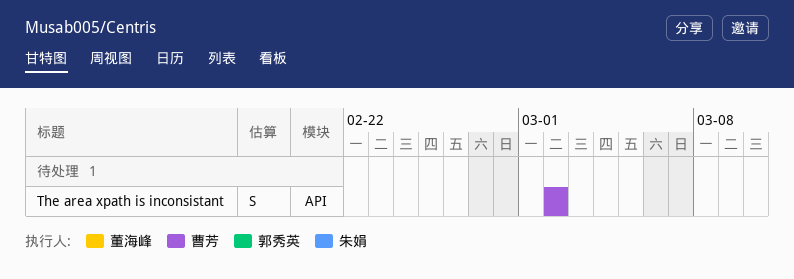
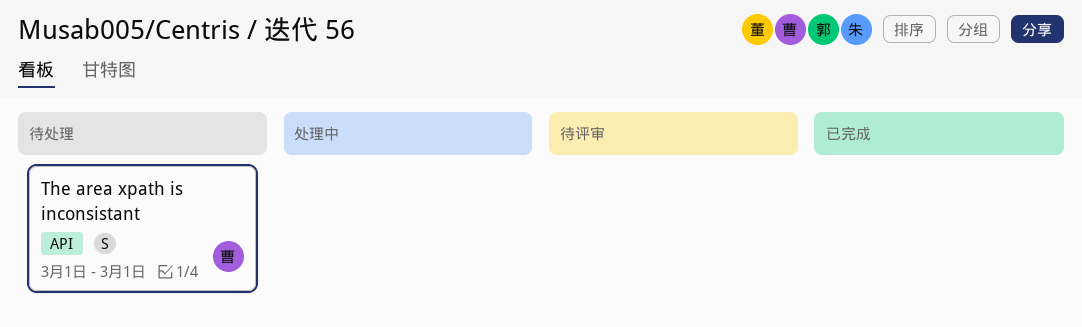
The area xpath is inconsistant, start: Mar 2 -> Mar 1
The area xpath is inconsistant, due: Mar 2 -> Mar 1

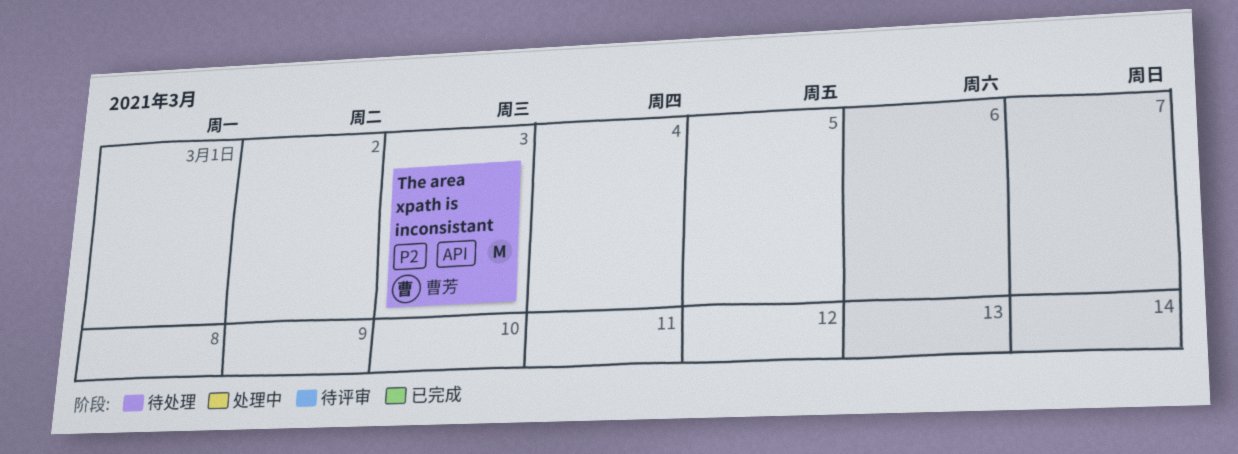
The area xpath is inconsistant, estimate: S -> M
The area xpath is inconsistant, due: Mar 1 -> Mar 3

